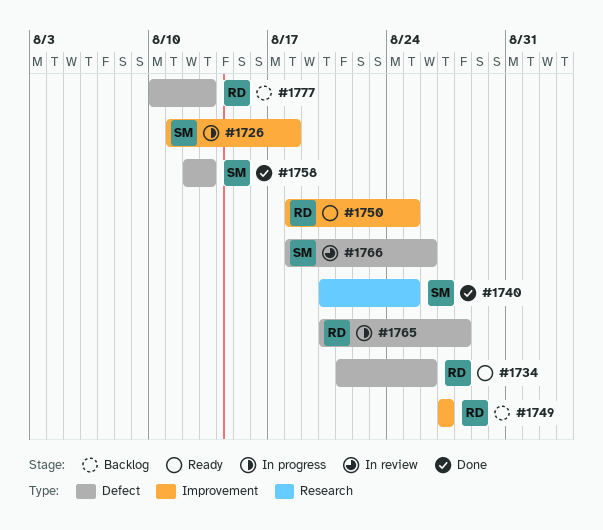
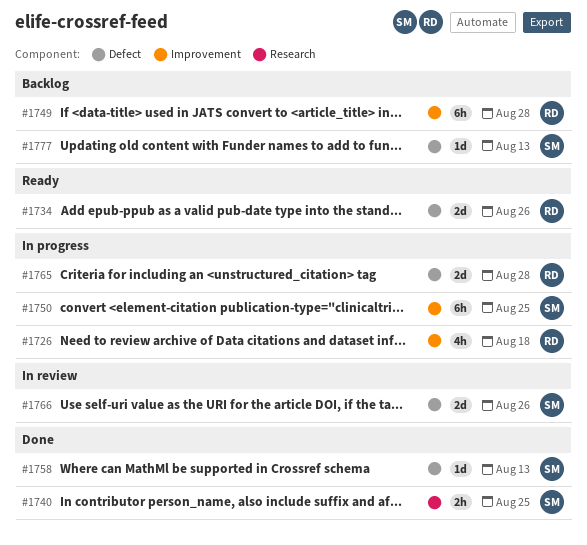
#1726, owner: SM -> RD
#1749, due: Aug 27 -> Aug 28
#1750, status: Ready -> In progress
#1750, owner: RD -> SM
#1777, owner: RD -> SM

